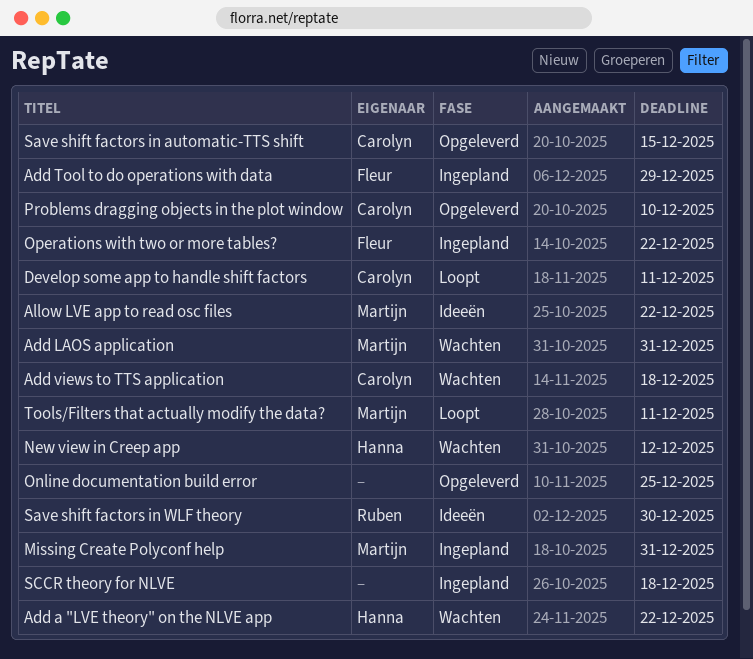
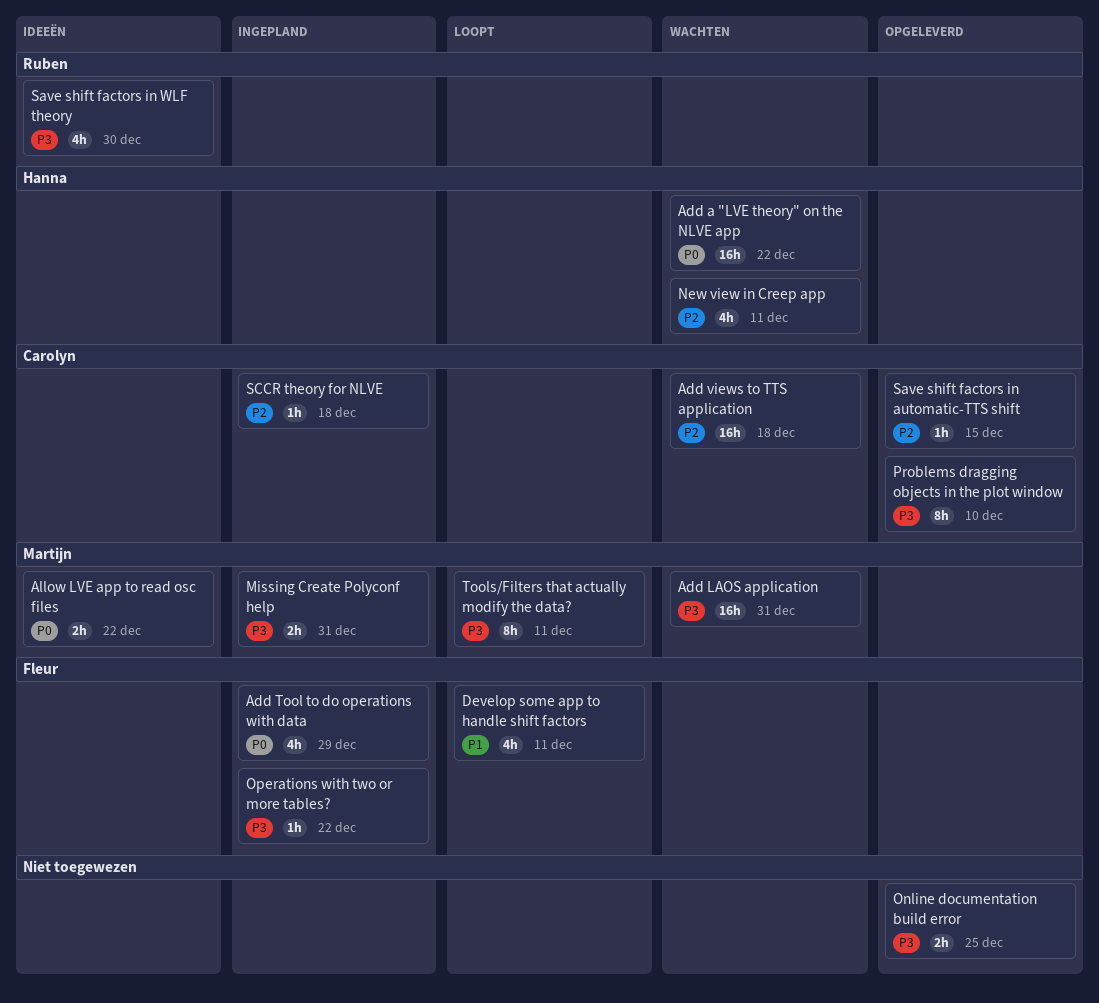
Develop some app to handle shift factors, owner: Carolyn -> Fleur
New view in Creep app, due: Dec 12 -> Dec 11
SCCR theory for NLVE, owner: none -> Carolyn

